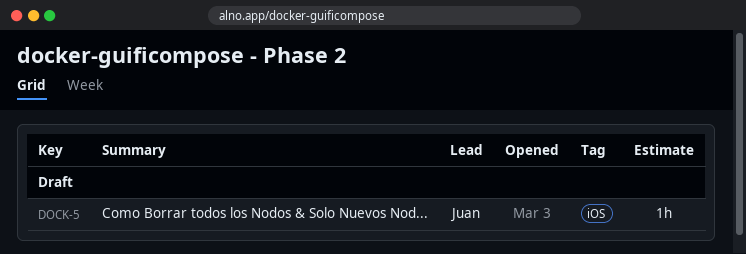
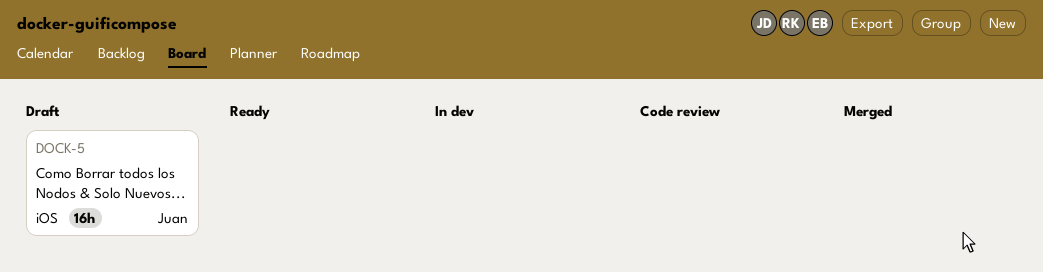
DOCK-5, estimate: 1h -> 16h

